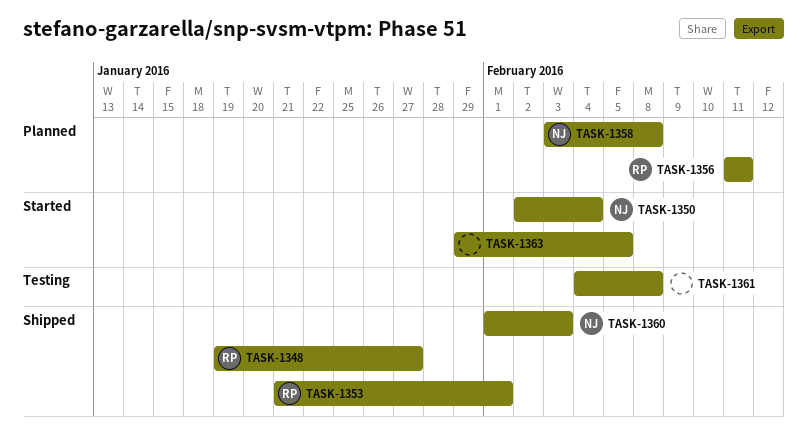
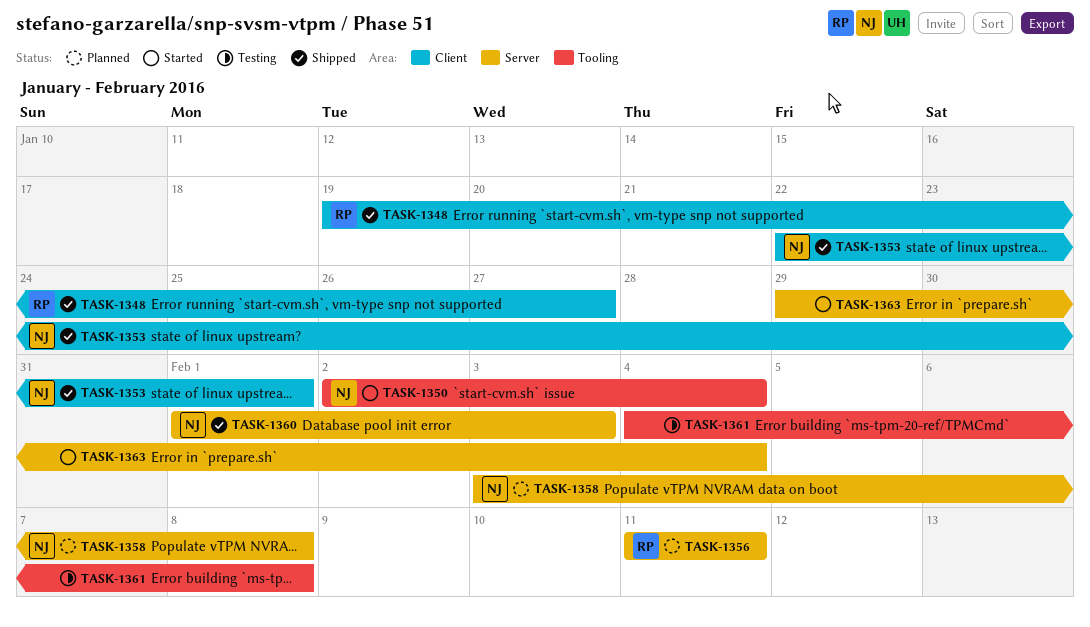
TASK-1353, owner: RP -> NJ
TASK-1353, start: Jan 21 -> Jan 22
TASK-1363, due: Feb 5 -> Feb 4

